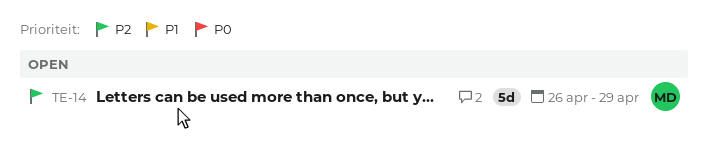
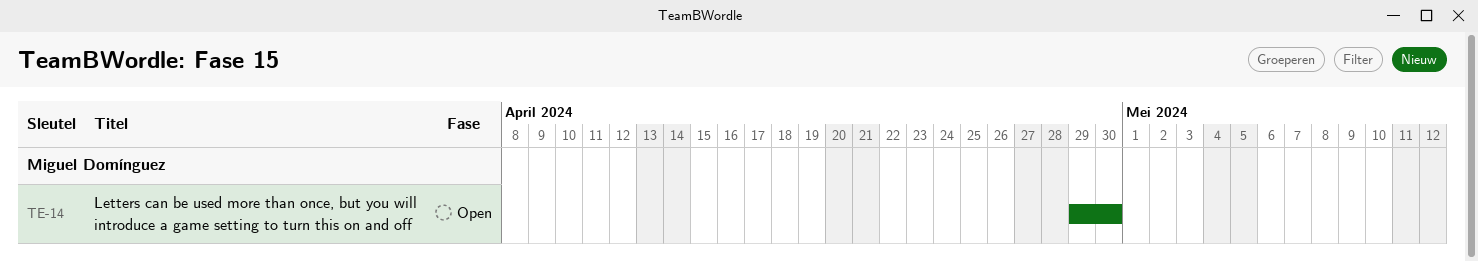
TE-14, start: Apr 26 -> Apr 29
TE-14, due: Apr 29 -> Apr 30

